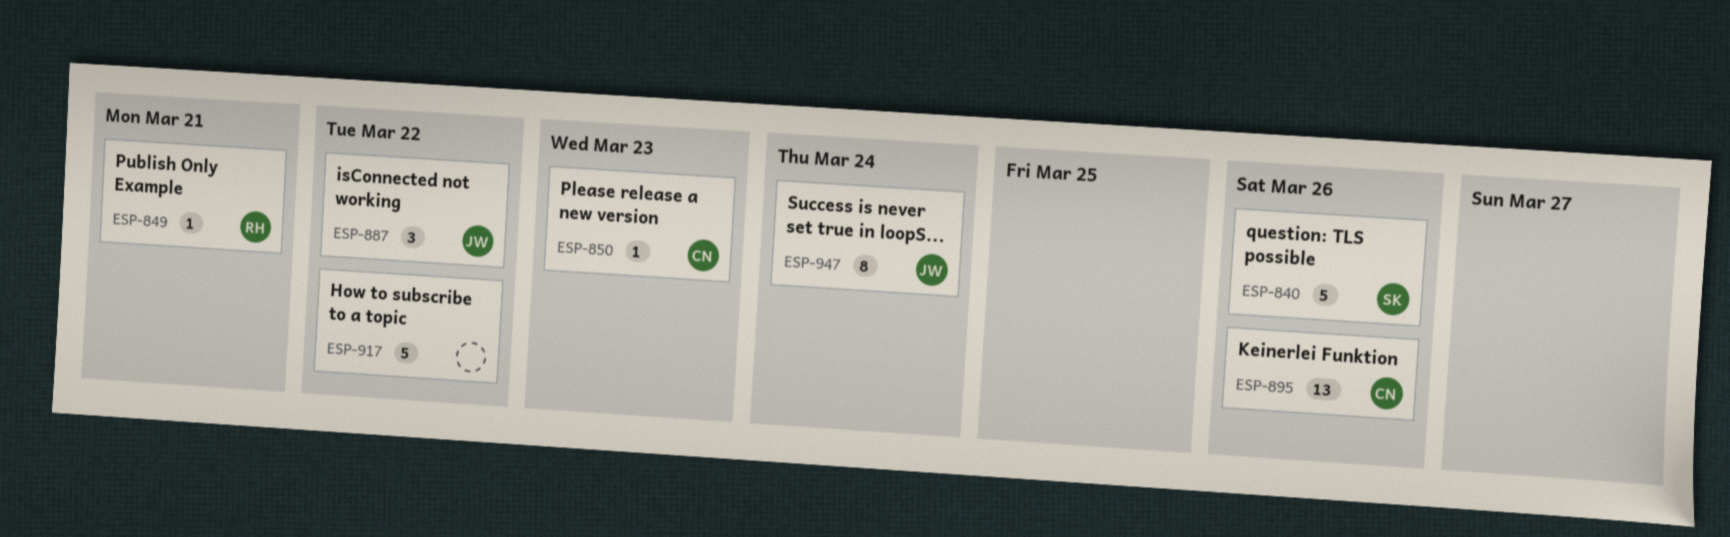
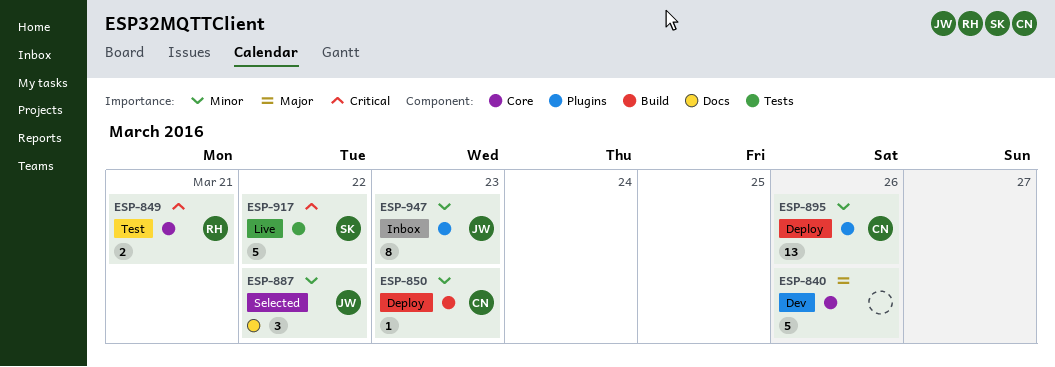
ESP-840, owner: SK -> none
ESP-849, estimate: 1 -> 2
ESP-917, owner: none -> SK
ESP-947, due: Mar 24 -> Mar 23

